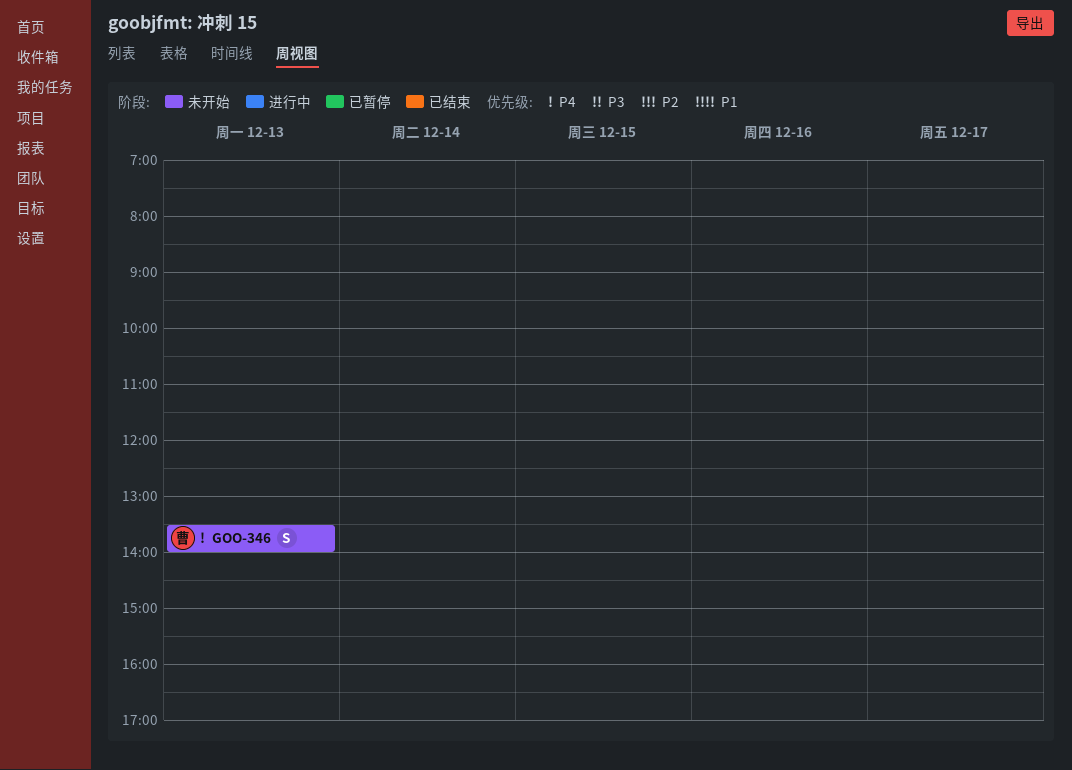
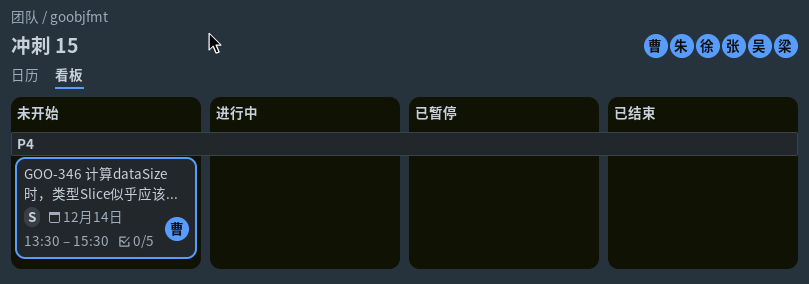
GOO-346, day: Dec 13 -> Dec 14
GOO-346, ends: 14:00 -> 15:30

